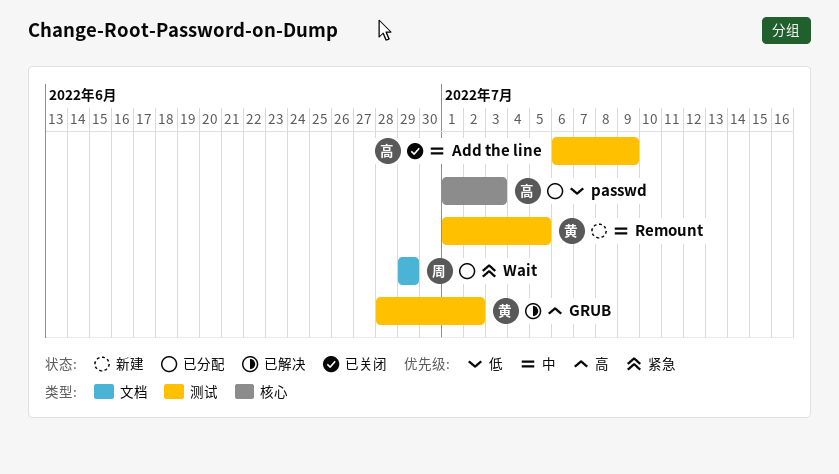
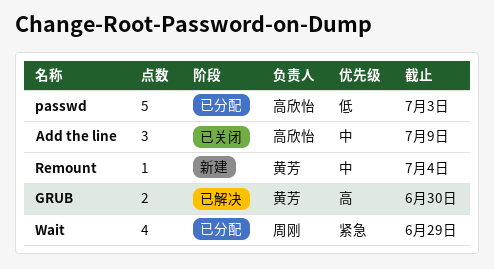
GRUB, due: Jul 2 -> Jun 30
Remount, due: Jul 5 -> Jul 4

